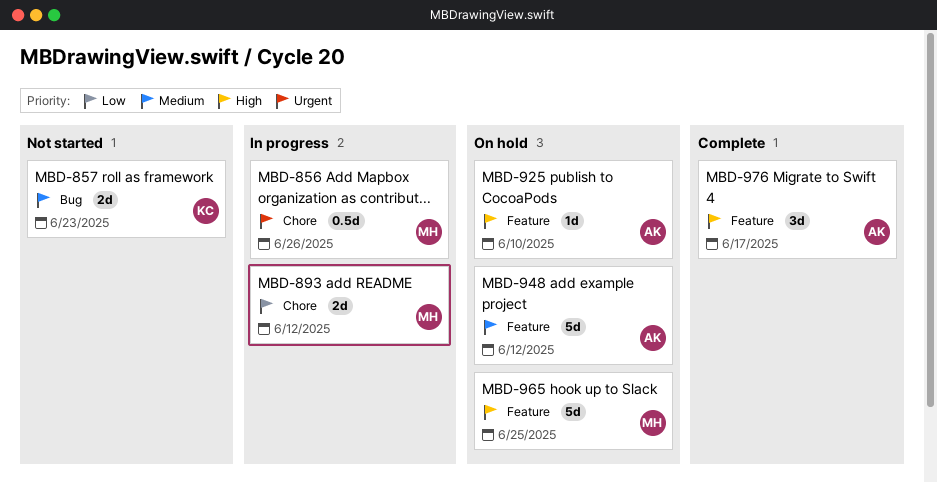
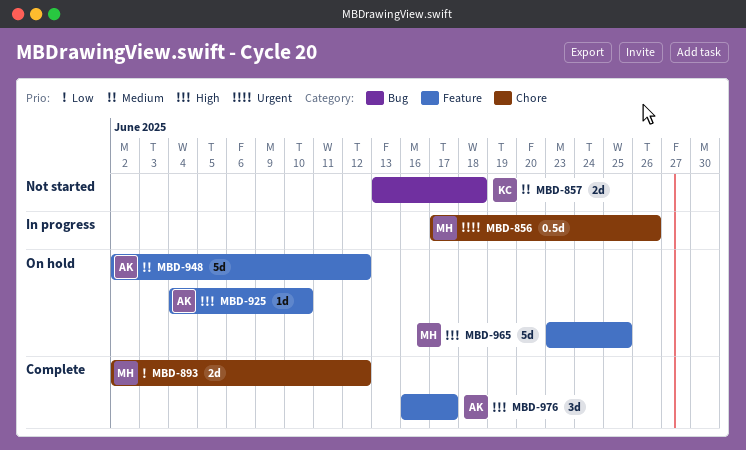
MBD-857, due: Jun 23 -> Jun 18
MBD-893, status: In progress -> Complete

